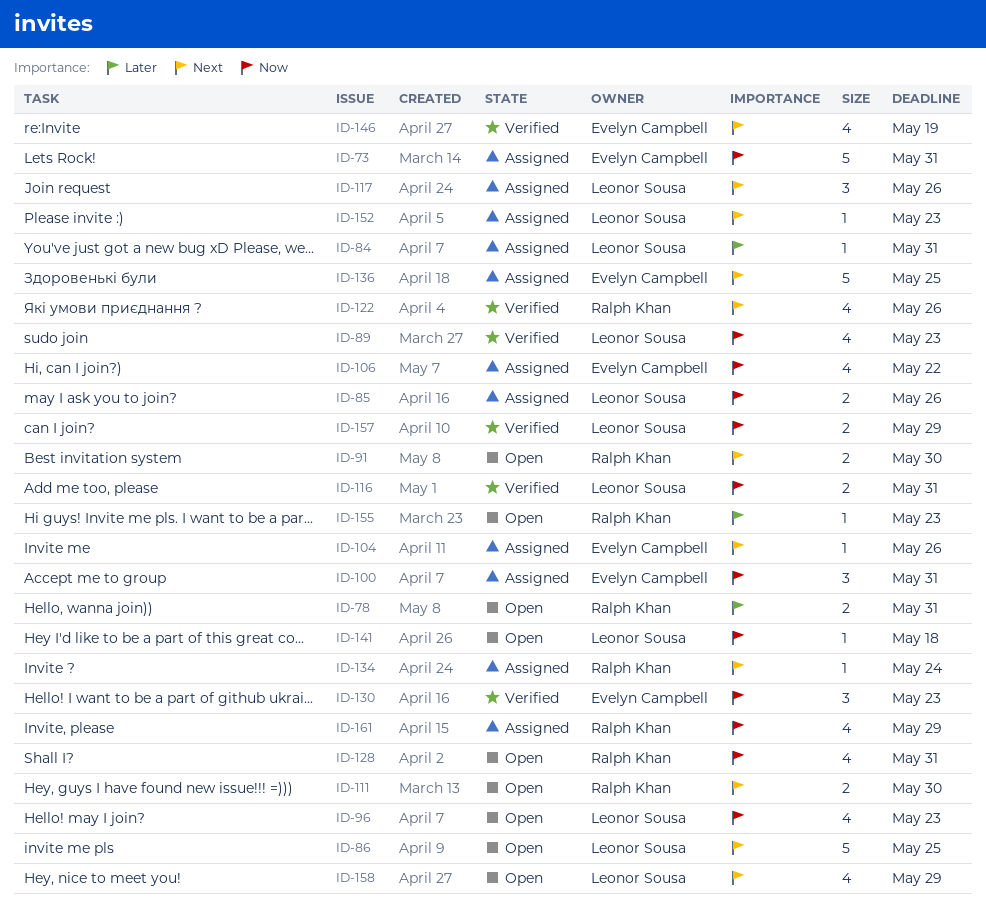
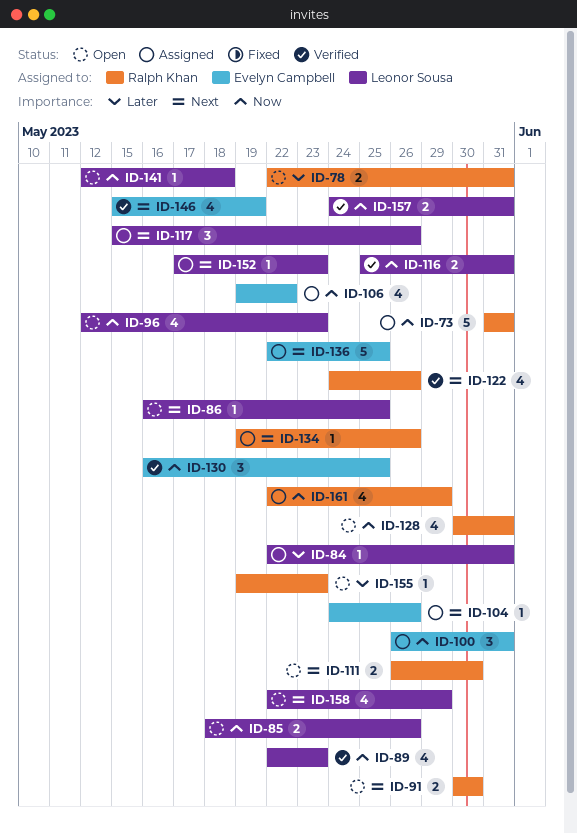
ID-73, owner: Evelyn Campbell -> Ralph Khan
ID-85, status: Assigned -> Open
ID-86, estimate: 5 -> 1
ID-130, due: May 23 -> May 25
ID-134, due: May 24 -> May 26
ID-157, due: May 29 -> May 31

